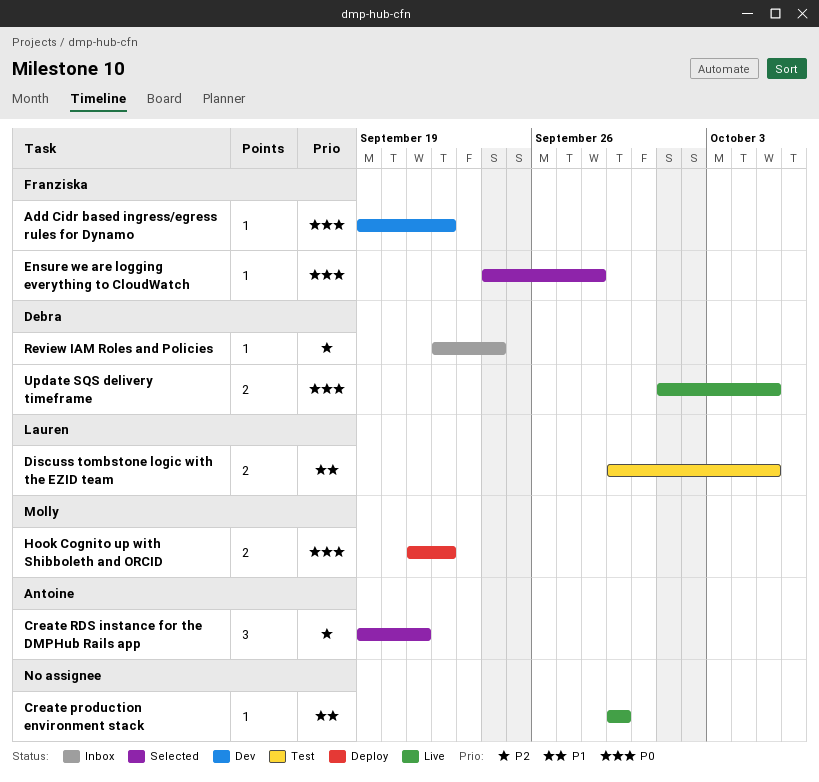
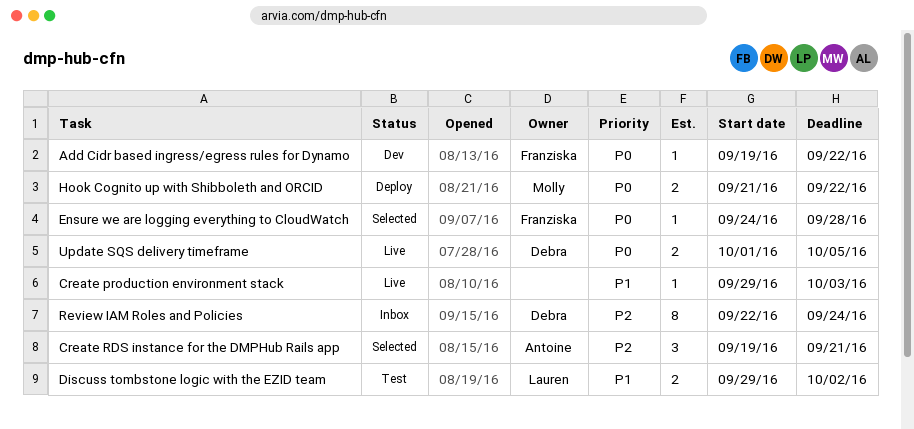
Create production environment stack, due: Sep 29 -> Oct 3
Discuss tombstone logic with the EZID team, due: Oct 5 -> Oct 2
Review IAM Roles and Policies, estimate: 1 -> 8

